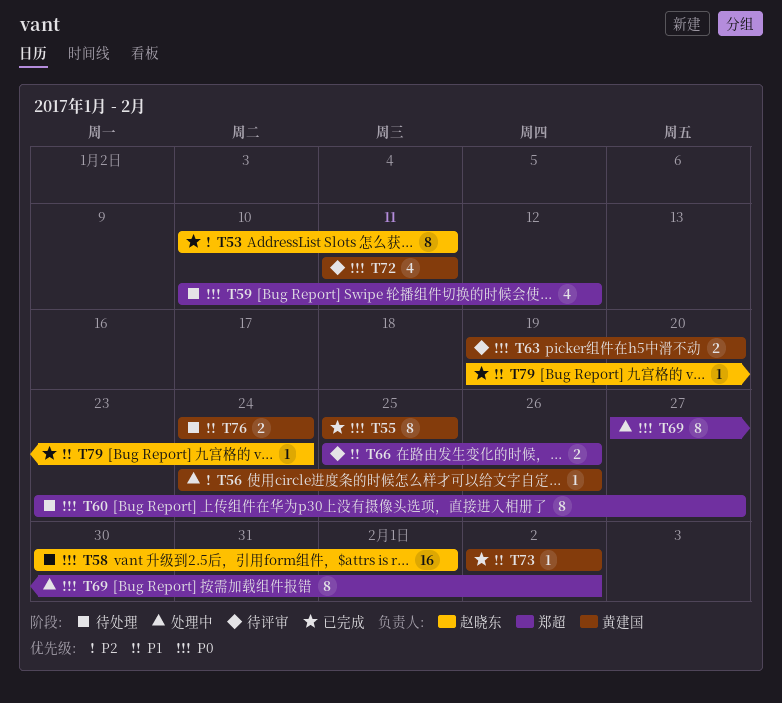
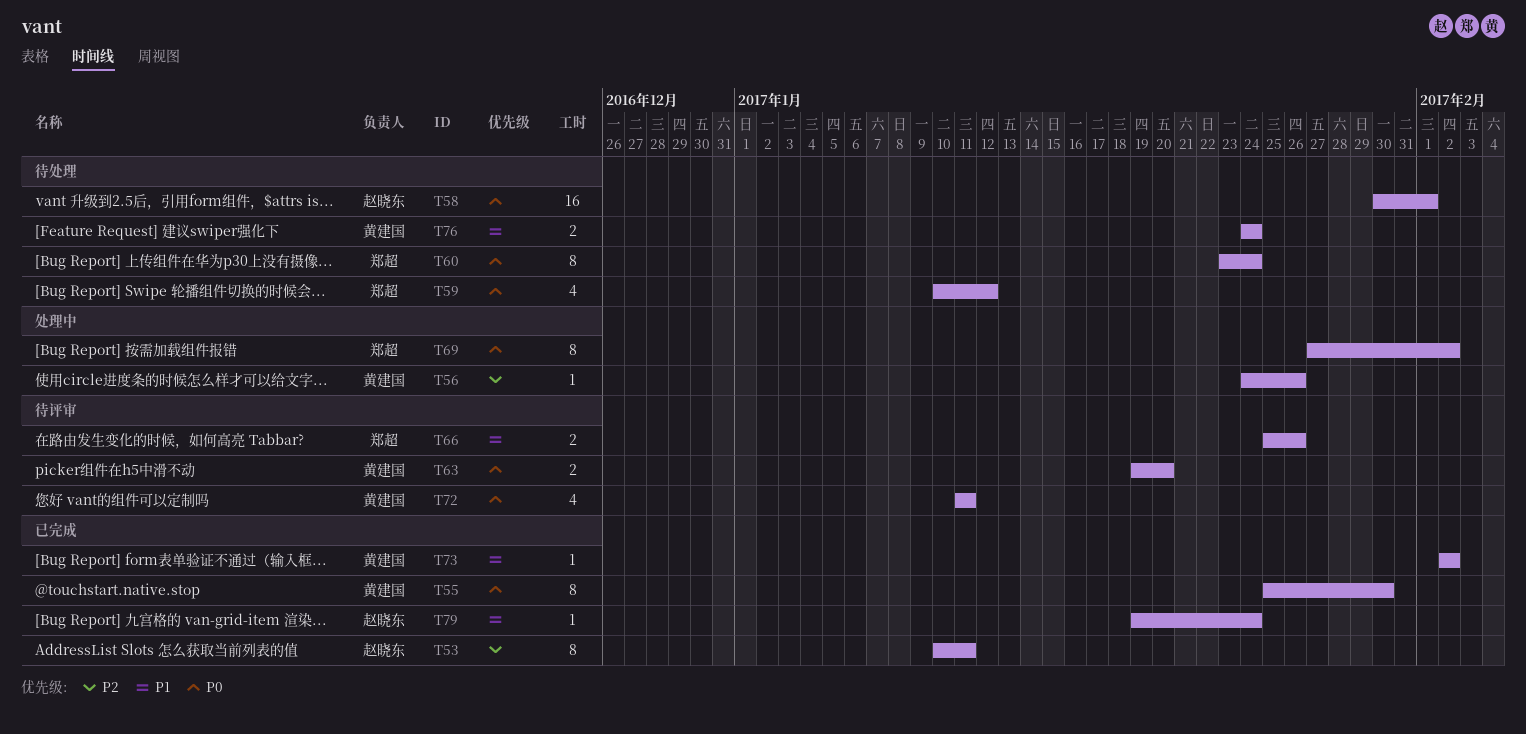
T55, due: Jan 25 -> Jan 30
T60, due: Jan 27 -> Jan 24

